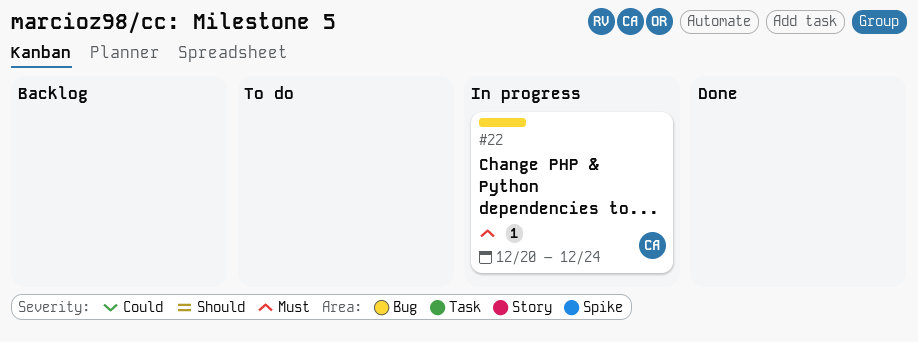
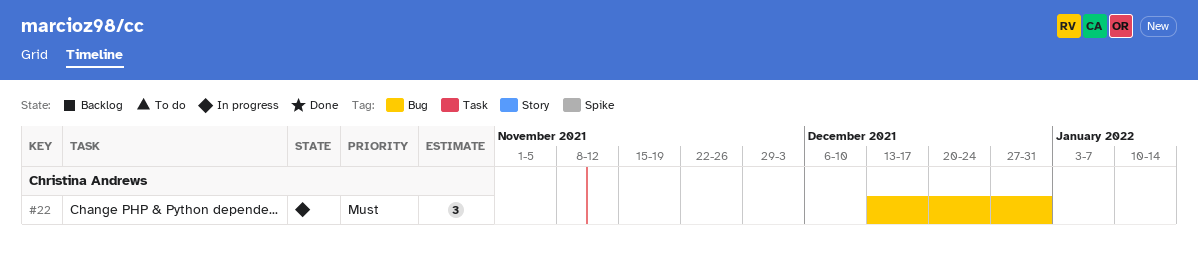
#22, estimate: 1 -> 3
#22, start: Dec 20 -> Dec 13
#22, due: Dec 24 -> Dec 31

